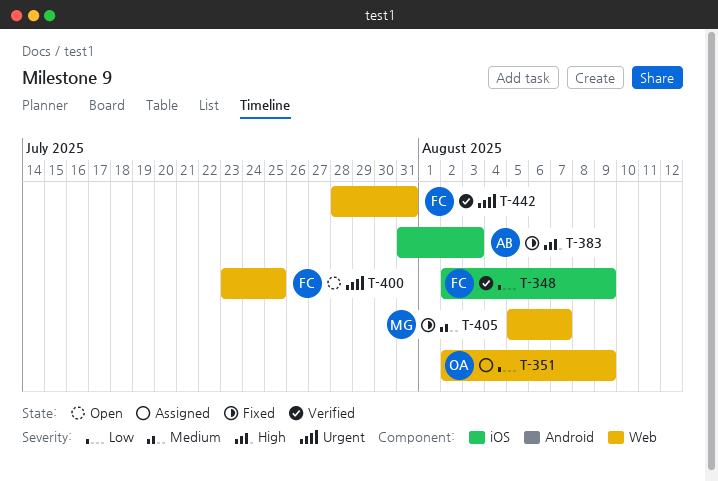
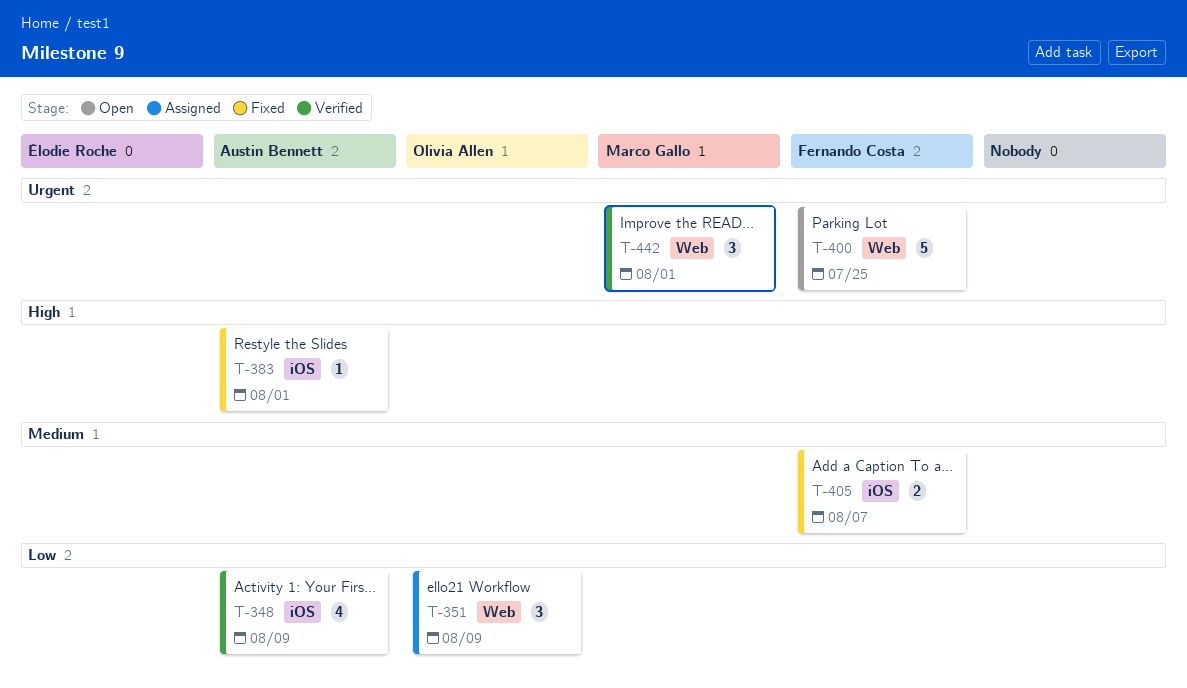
T-348, owner: Fernando Costa -> Austin Bennett
T-383, due: Aug 3 -> Aug 1
T-405, owner: Marco Gallo -> Fernando Costa
T-405, label: Web -> iOS
T-442, owner: Fernando Costa -> Marco Gallo
T-442, due: Jul 31 -> Aug 1

